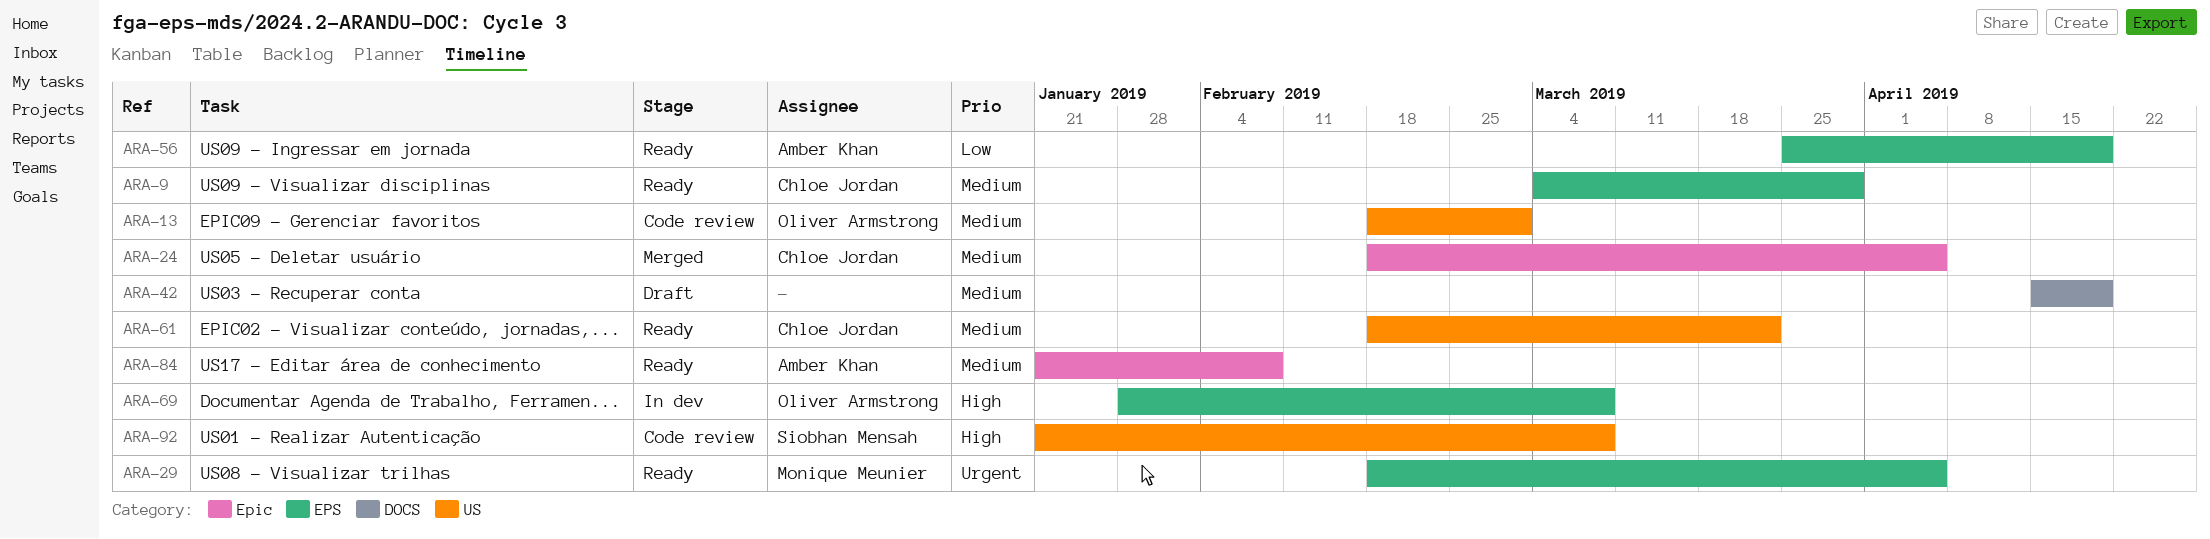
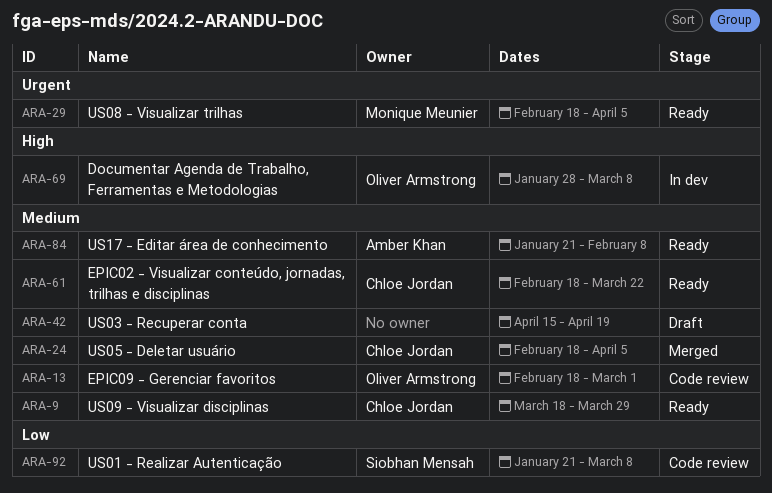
ARA-9, start: Mar 4 -> Mar 18
ARA-56: present -> none
ARA-92, priority: High -> Low

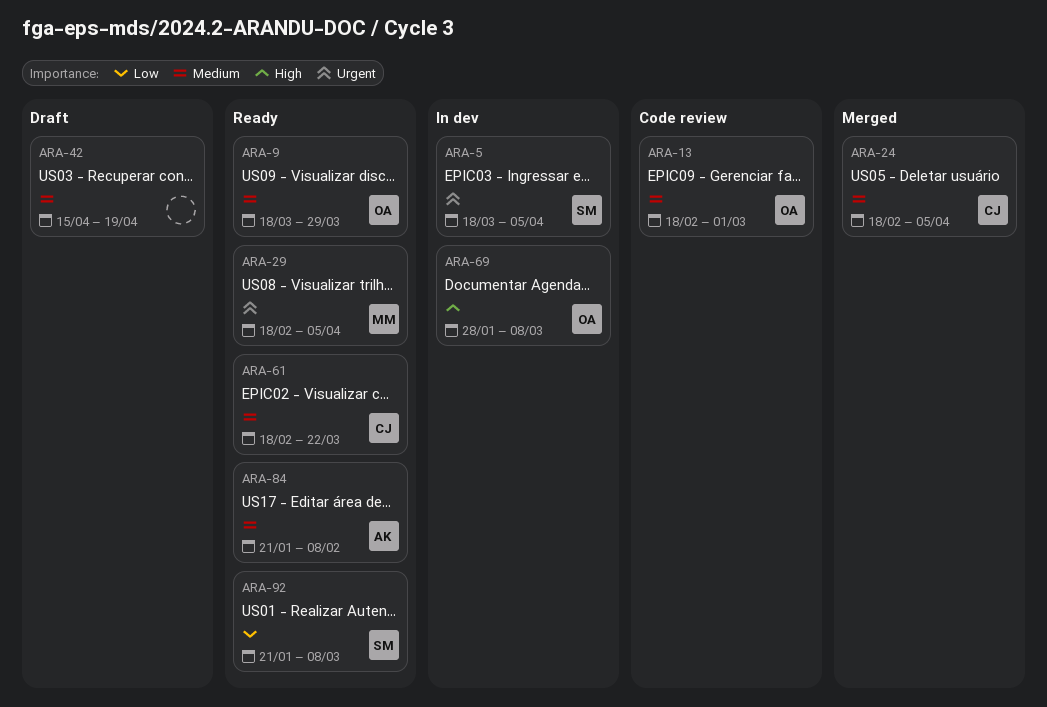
ARA-5: none -> present
ARA-9, owner: Chloe Jordan -> Oliver Armstrong
ARA-92, status: Code review -> Ready

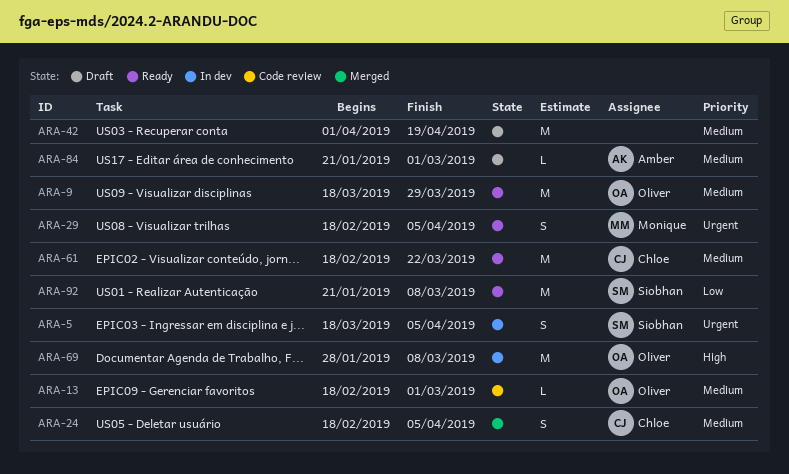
ARA-42, start: Apr 15 -> Apr 1
ARA-84, status: Ready -> Draft
ARA-84, due: Feb 8 -> Mar 1

